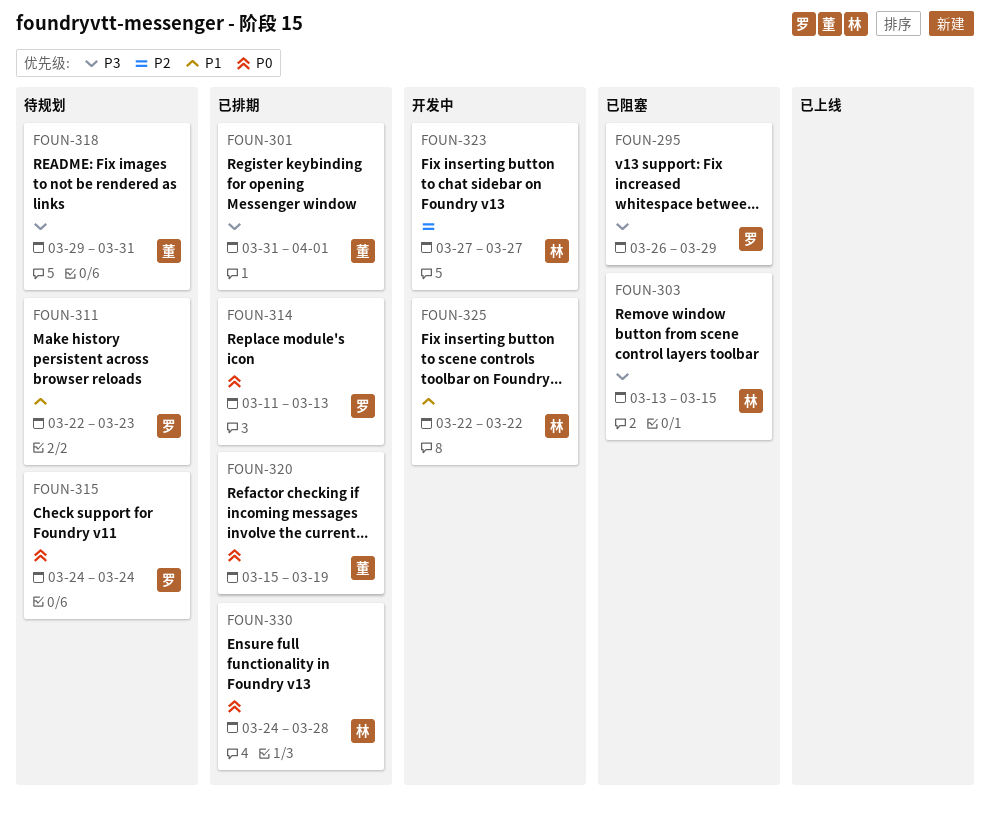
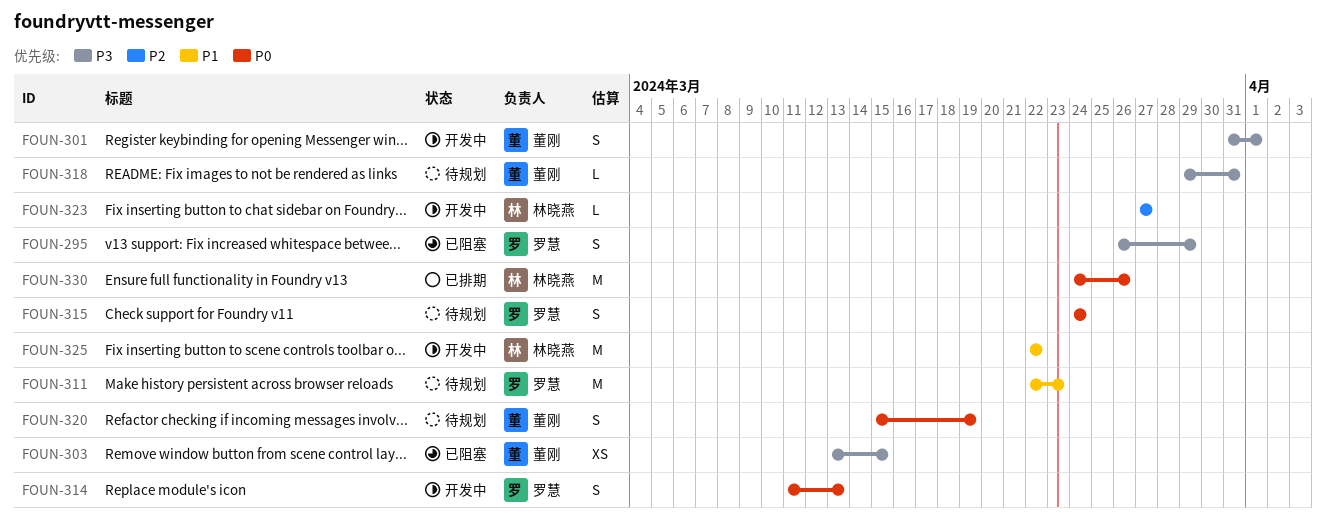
FOUN-301, status: 已排期 -> 开发中
FOUN-303, owner: 林晓燕 -> 董刚
FOUN-314, status: 已排期 -> 开发中
FOUN-320, status: 已排期 -> 待规划
FOUN-330, due: Mar 28 -> Mar 26

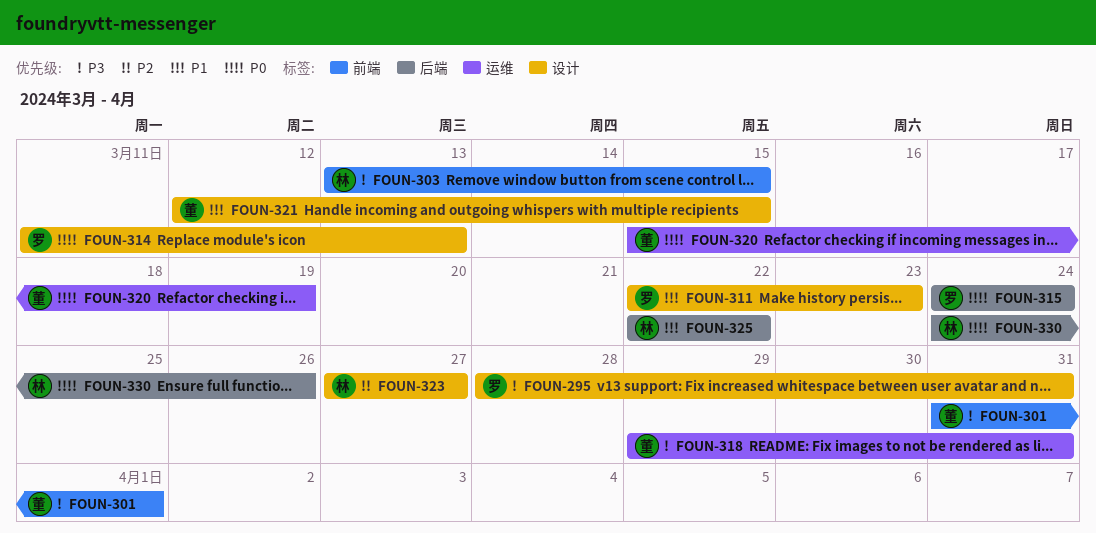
FOUN-295, start: Mar 26 -> Mar 28
FOUN-295, due: Mar 29 -> Mar 31
FOUN-303, owner: 董刚 -> 林晓燕
FOUN-321: none -> present

